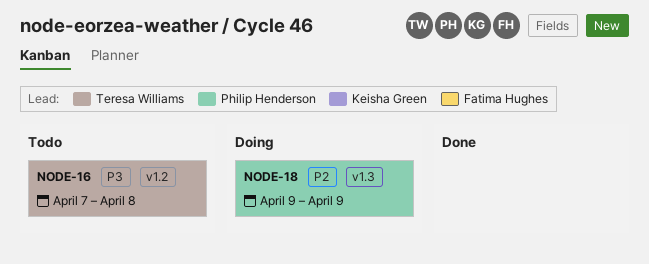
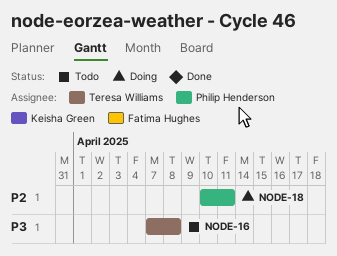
NODE-18, start: Apr 9 -> Apr 10
NODE-18, due: Apr 9 -> Apr 11

